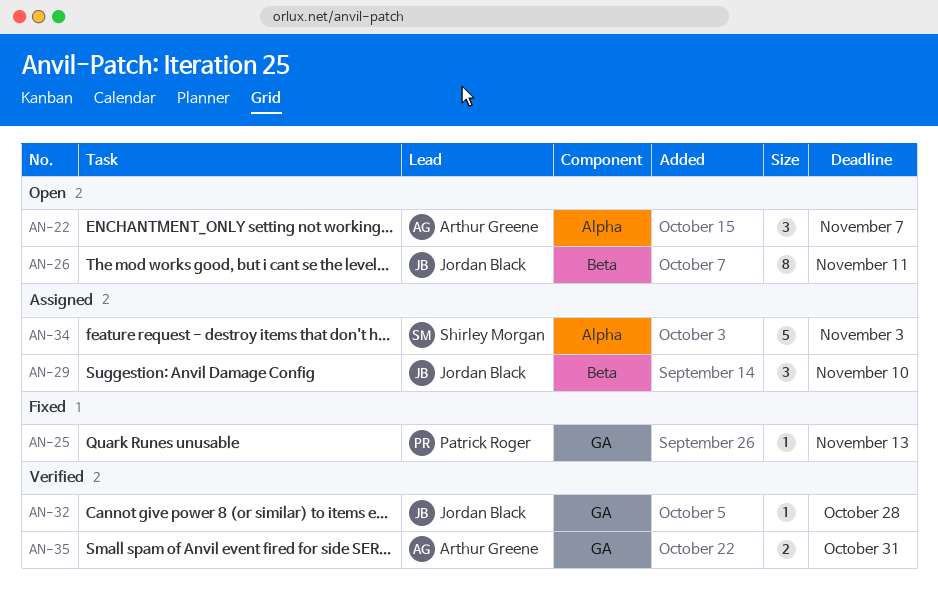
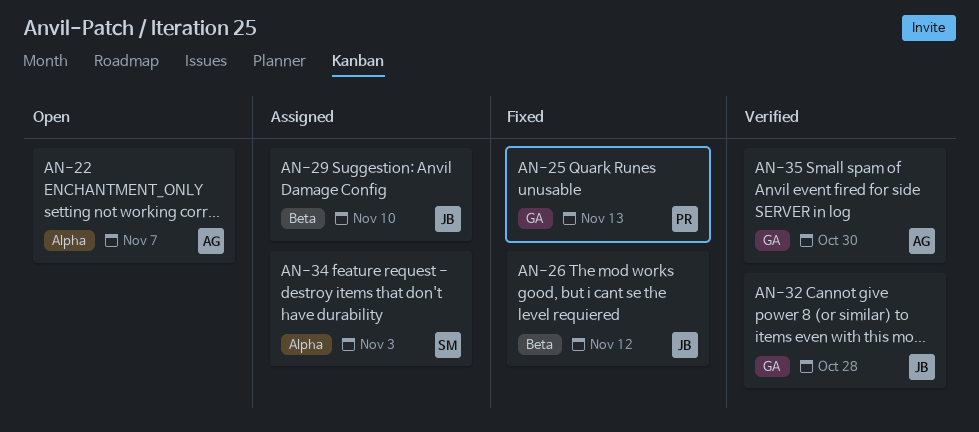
AN-26, status: Open -> Fixed
AN-26, due: Nov 11 -> Nov 12
AN-35, due: Oct 31 -> Oct 30

